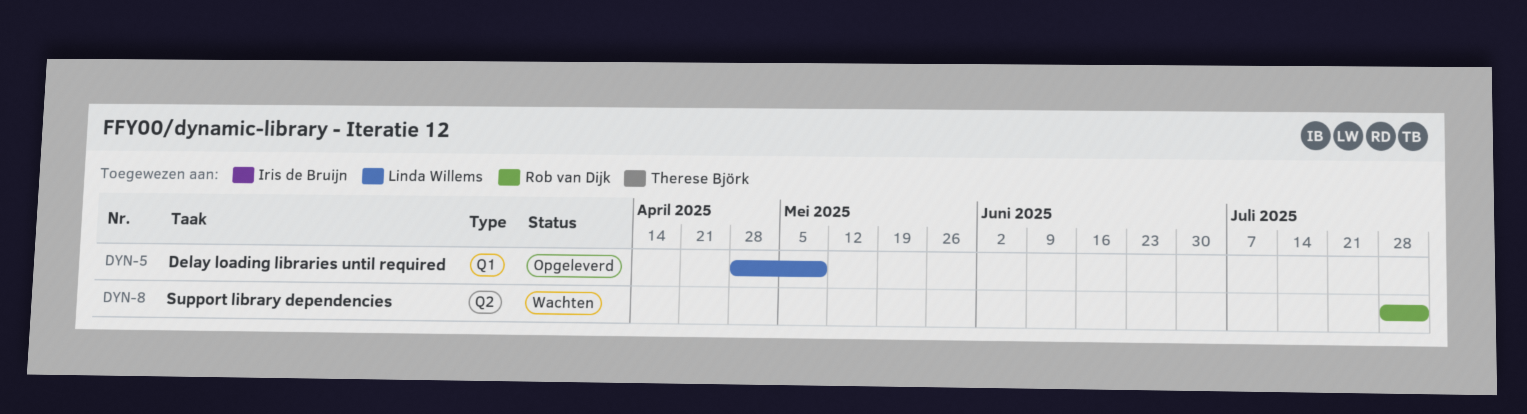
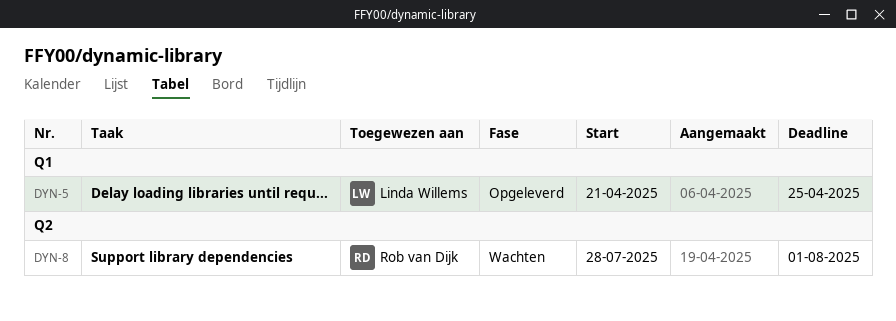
DYN-5, start: Apr 28 -> Apr 21
DYN-5, due: May 9 -> Apr 25

